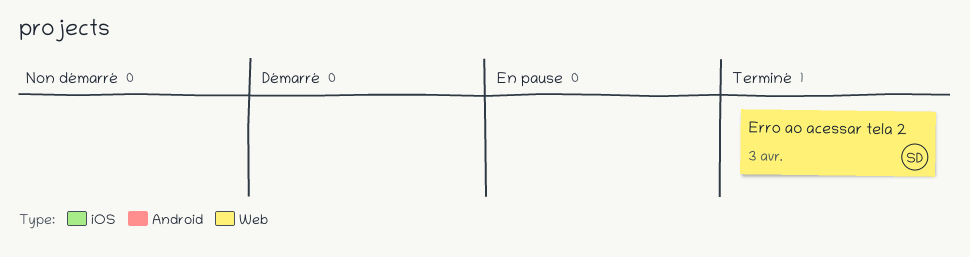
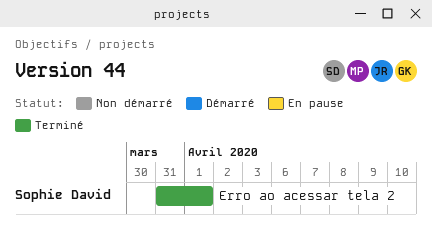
Erro ao acessar tela 2, due: Apr 3 -> Apr 1

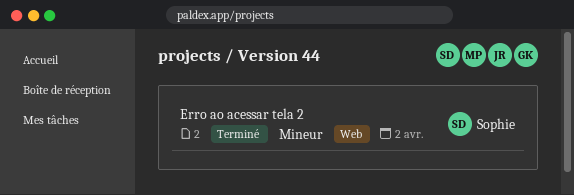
Erro ao acessar tela 2, due: Apr 1 -> Apr 2

